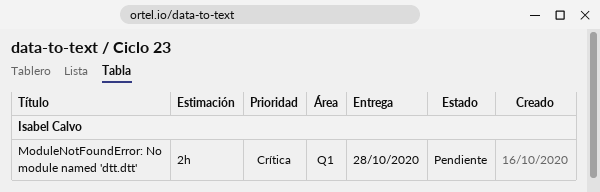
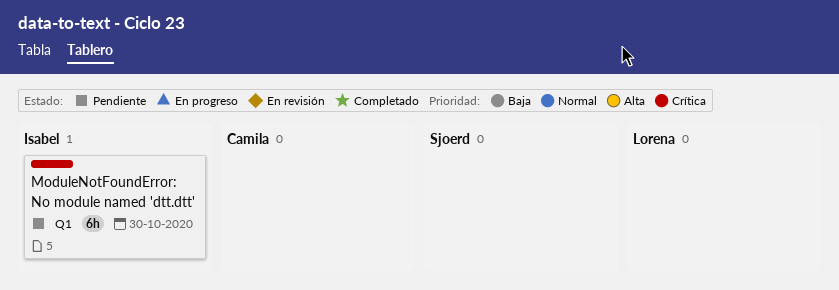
ModuleNotFoundError: No module named 'dtt.dtt', estimate: 2h -> 6h
ModuleNotFoundError: No module named 'dtt.dtt', due: Oct 28 -> Oct 30

